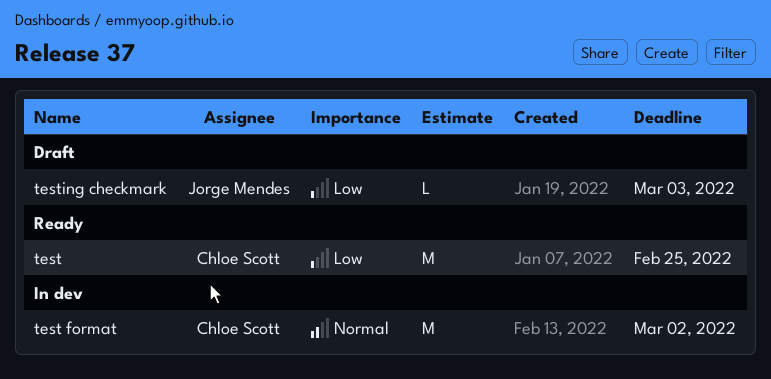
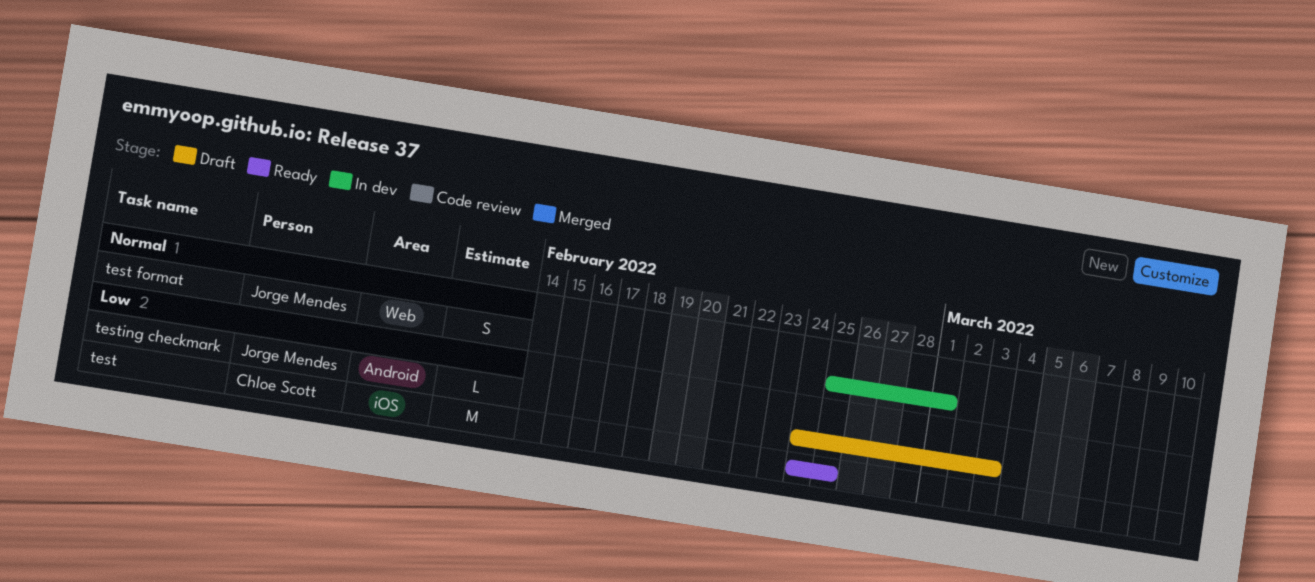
test format, owner: Chloe Scott -> Jorge Mendes
test format, estimate: M -> S
test format, due: Mar 2 -> Mar 1

